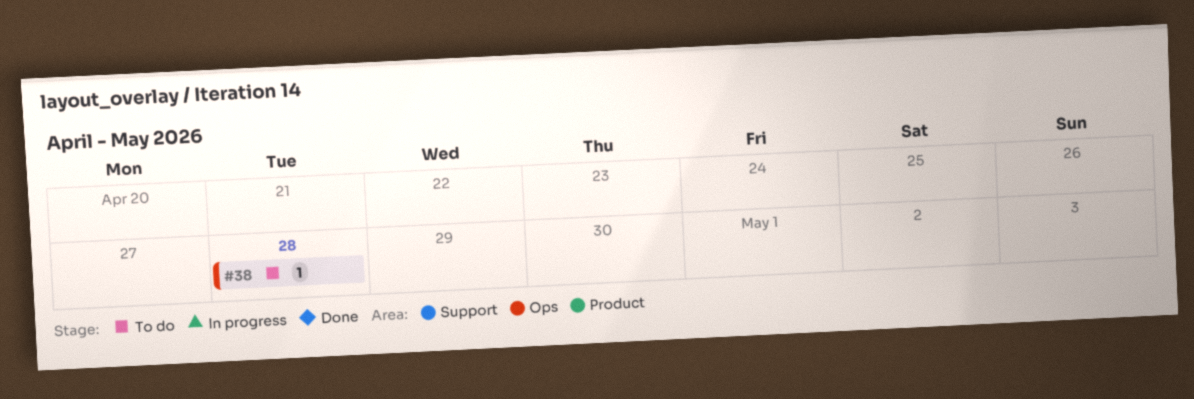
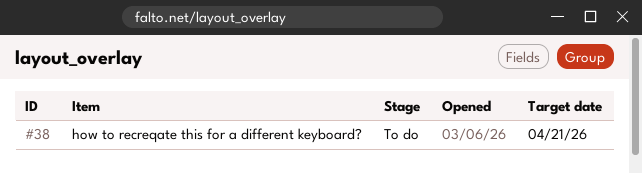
#38, due: Apr 28 -> Apr 21

